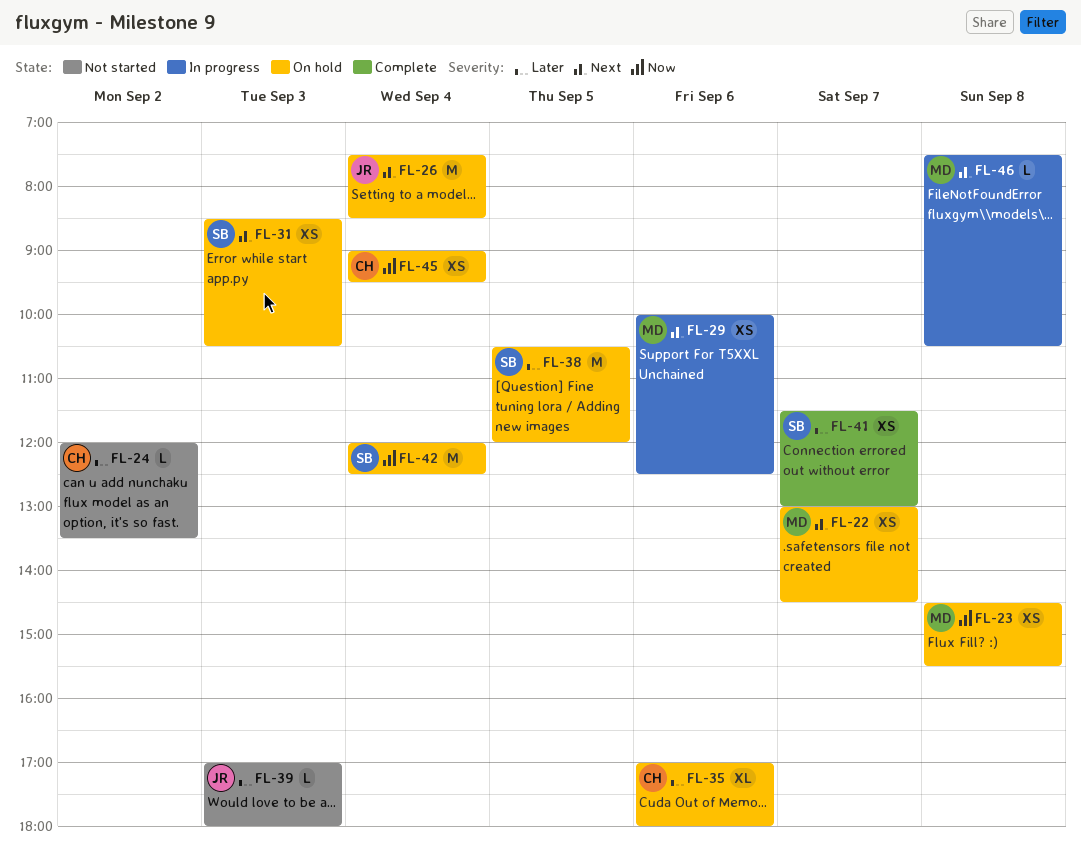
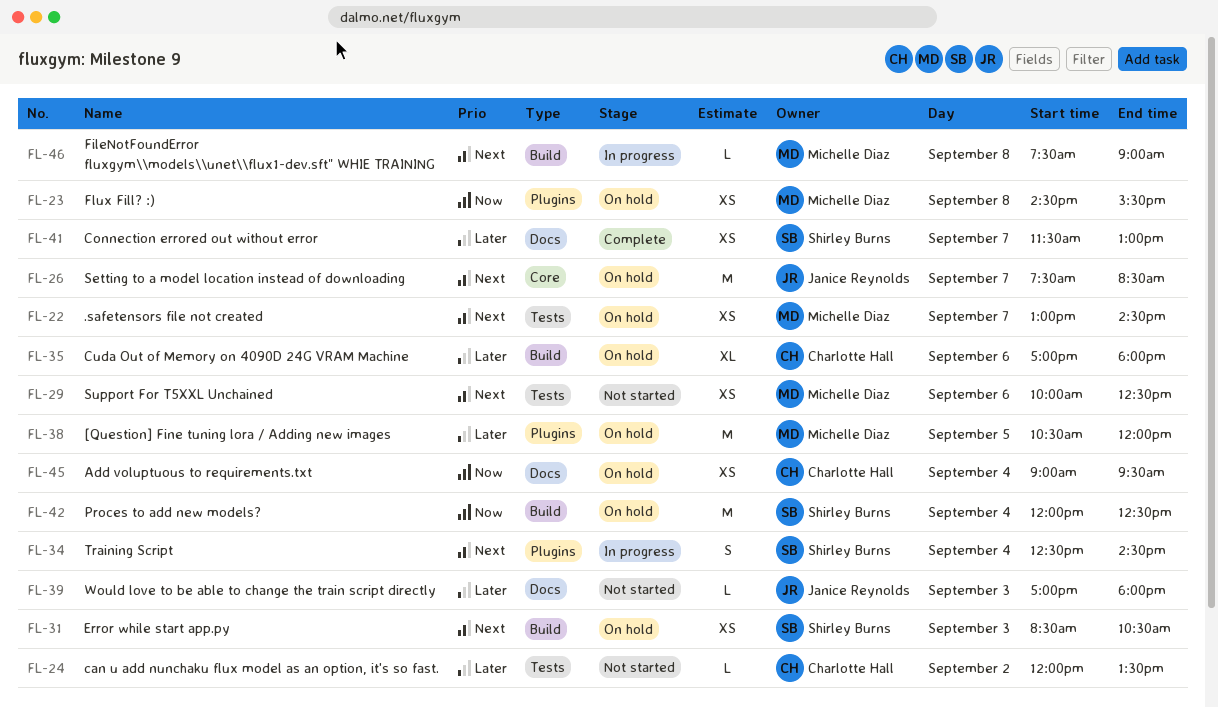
FL-26, day: Sep 4 -> Sep 7
FL-29, status: In progress -> Not started
FL-34: none -> present
FL-38, owner: Shirley Burns -> Michelle Diaz
FL-46, ends: 10:30 -> 09:00

